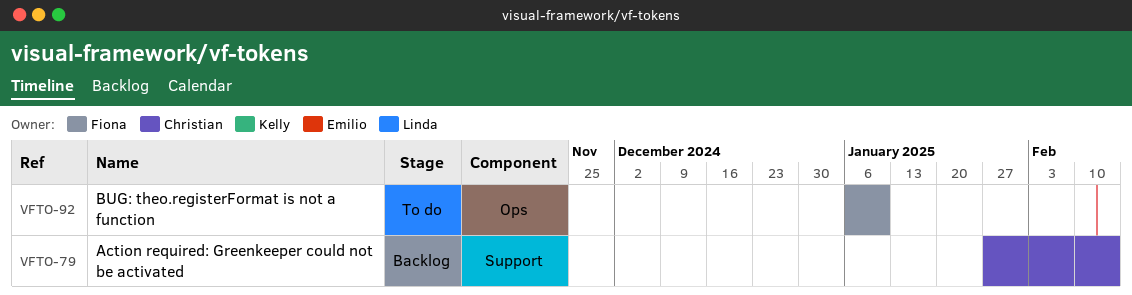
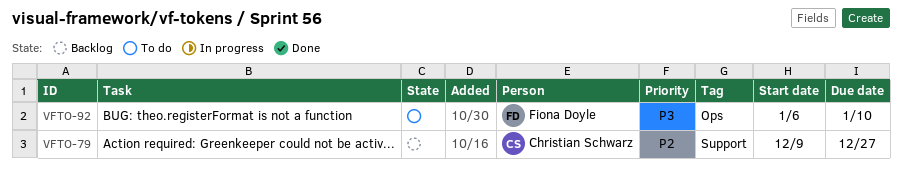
VFTO-79, start: Jan 27 -> Dec 9
VFTO-79, due: Feb 14 -> Dec 27

